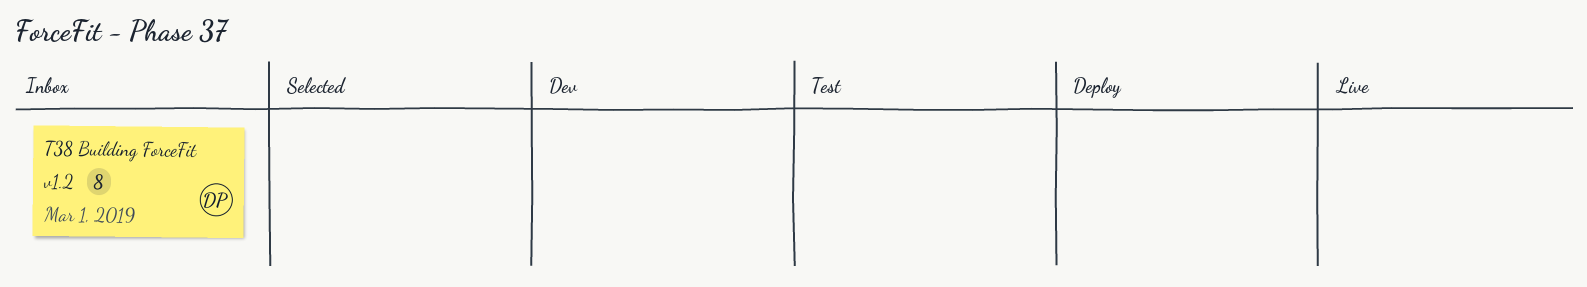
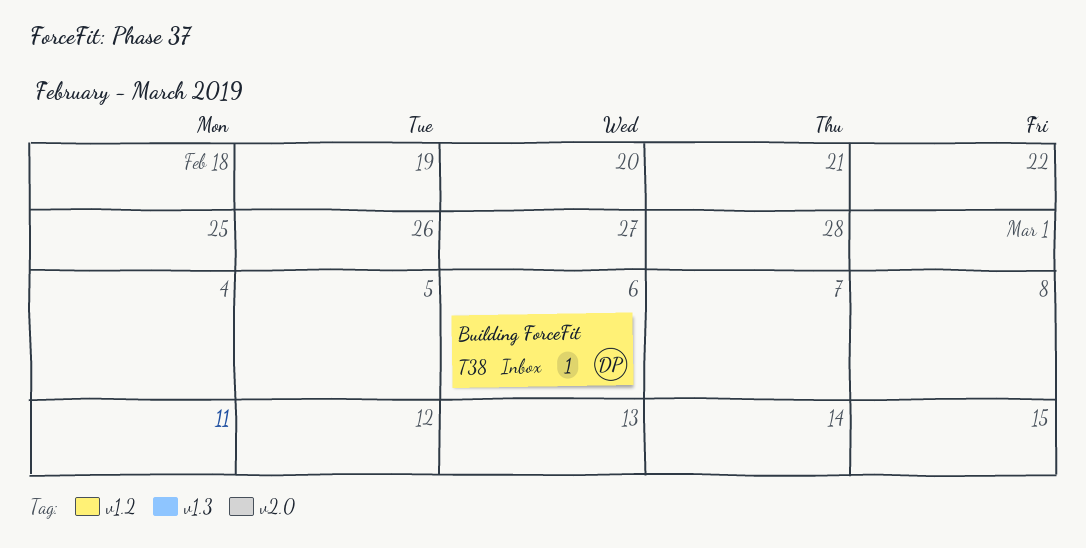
T38, estimate: 8 -> 1
T38, due: Mar 1 -> Mar 6

